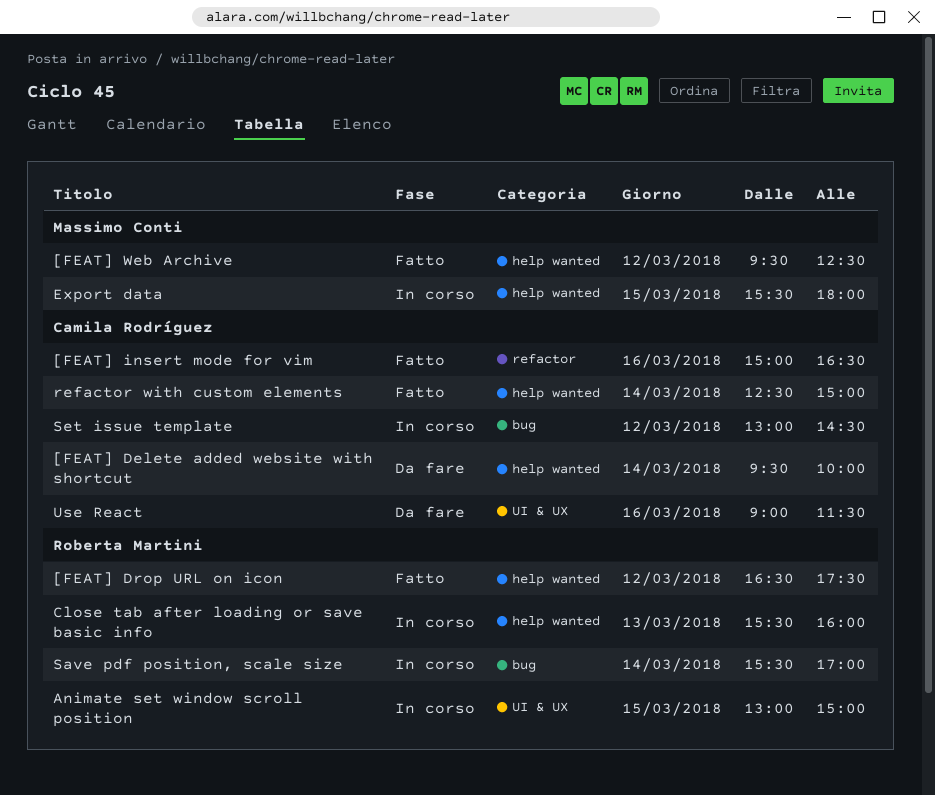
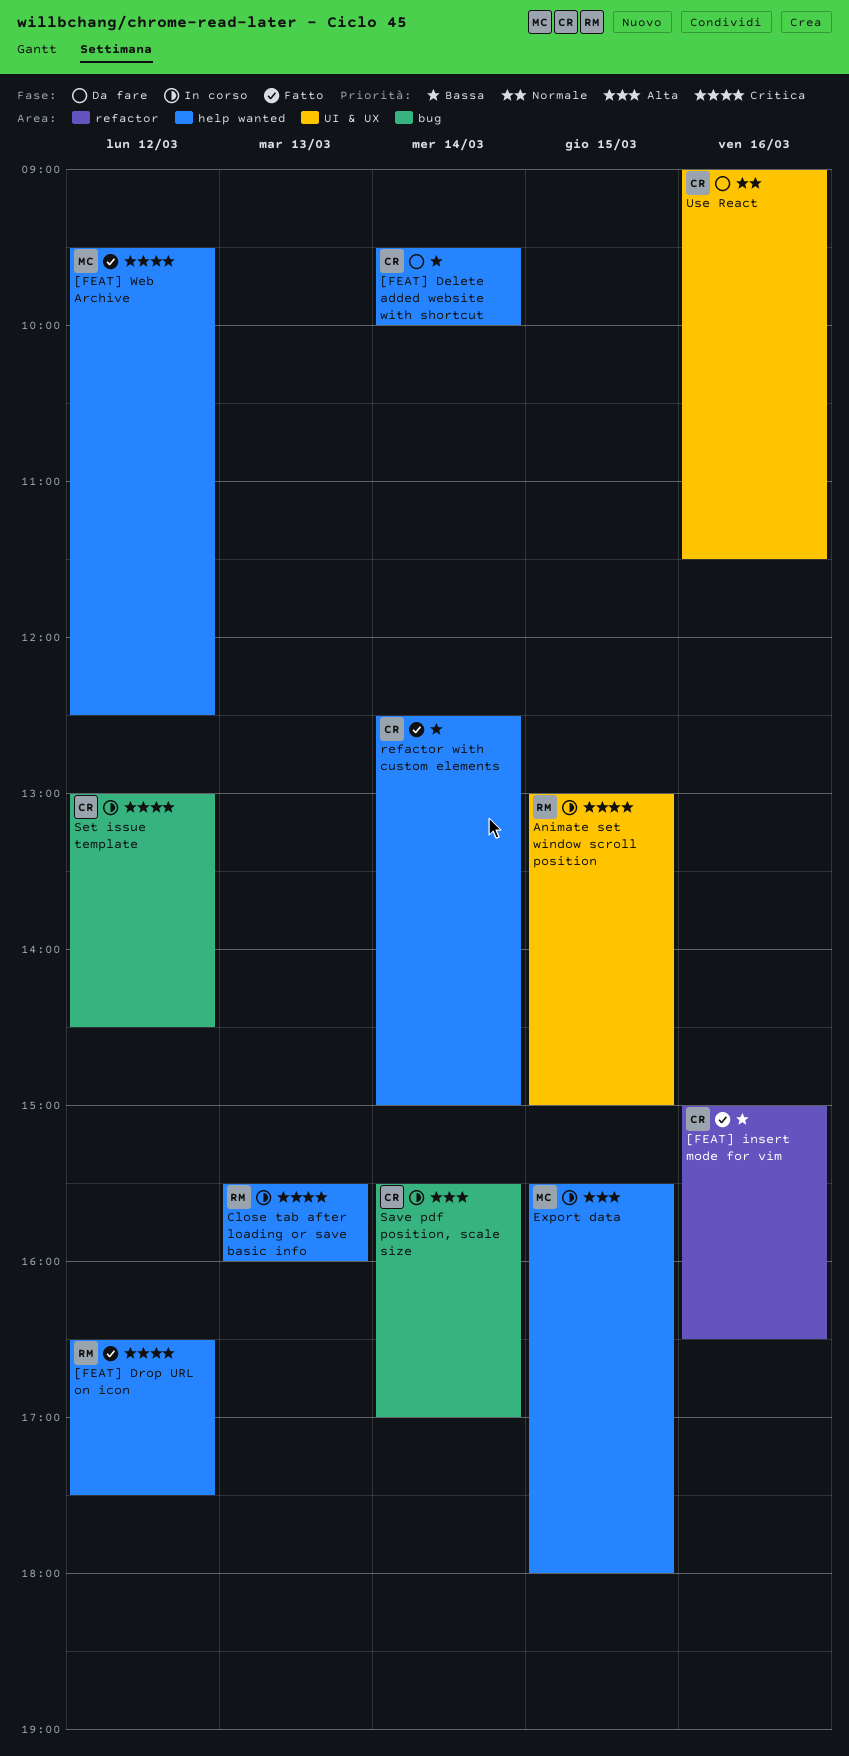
Save pdf position, scale size, owner: Roberta Martini -> Camila Rodríguez

